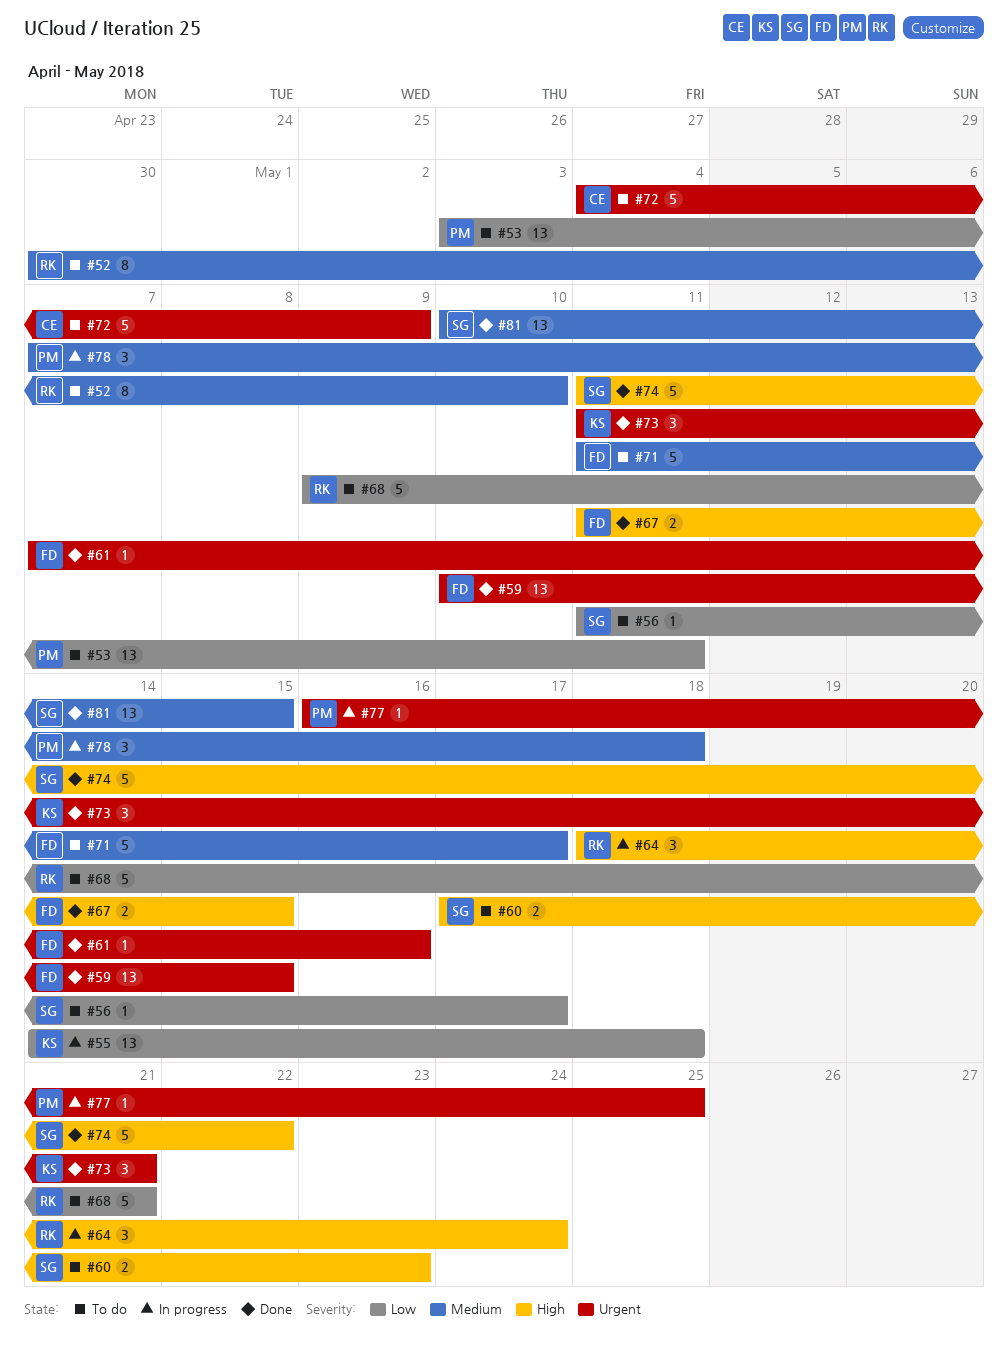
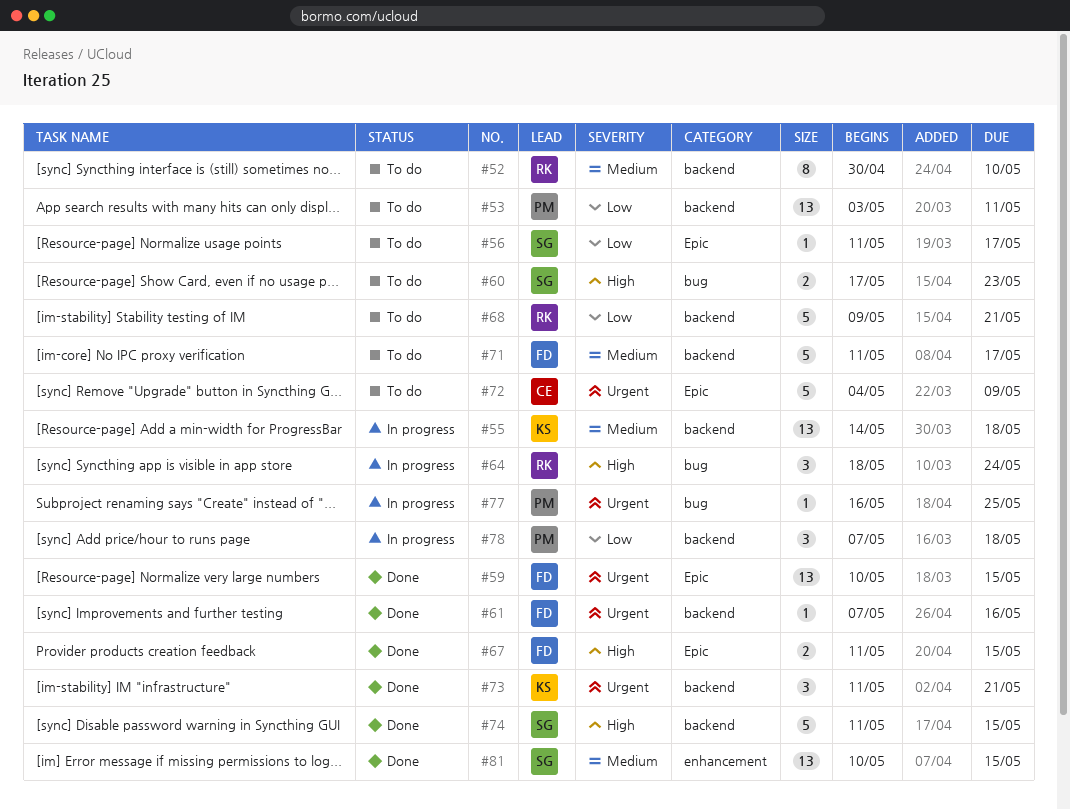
#55, priority: Low -> Medium
#74, due: May 22 -> May 15
#78, priority: Medium -> Low

